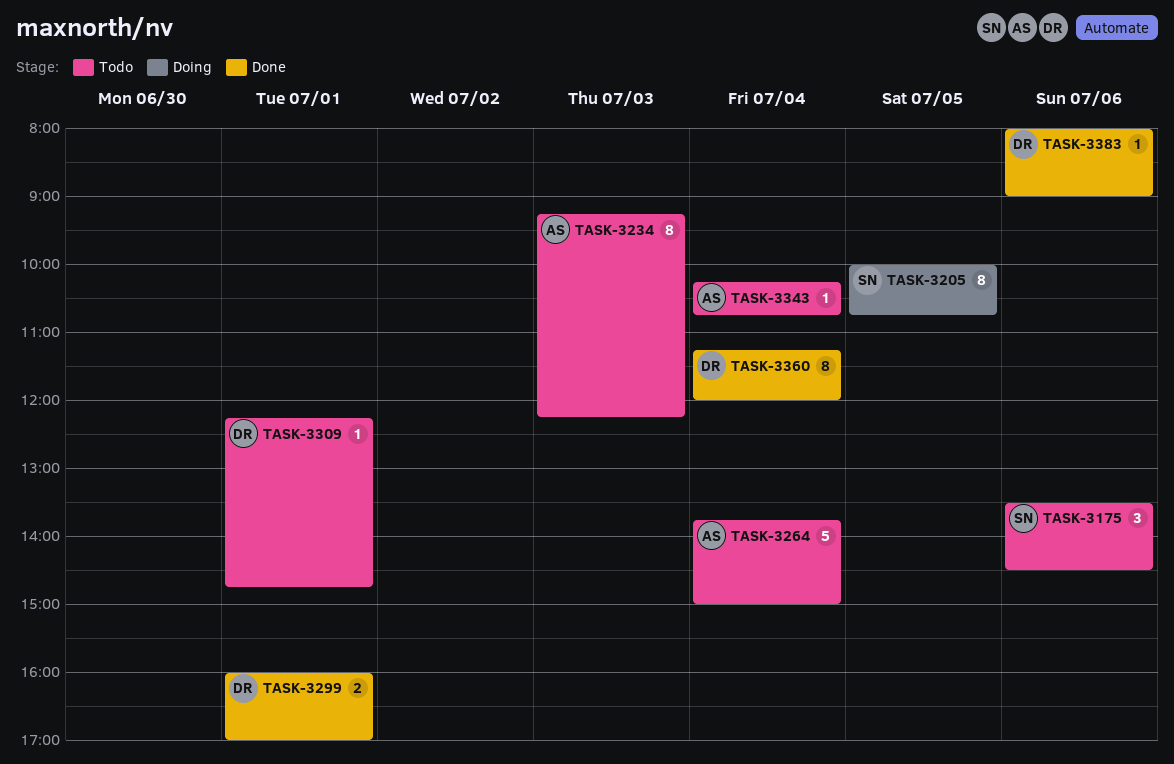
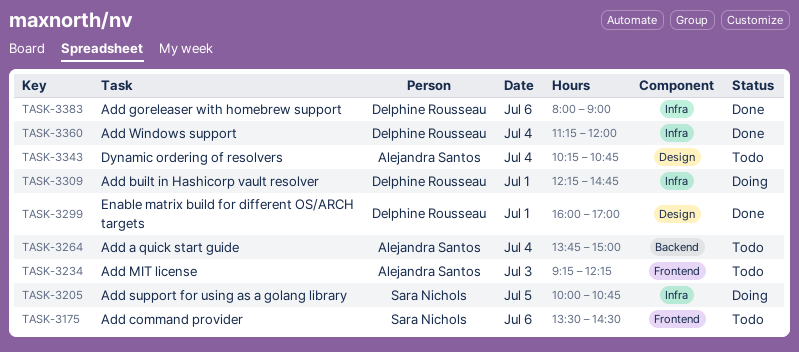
TASK-3309, status: Todo -> Doing

